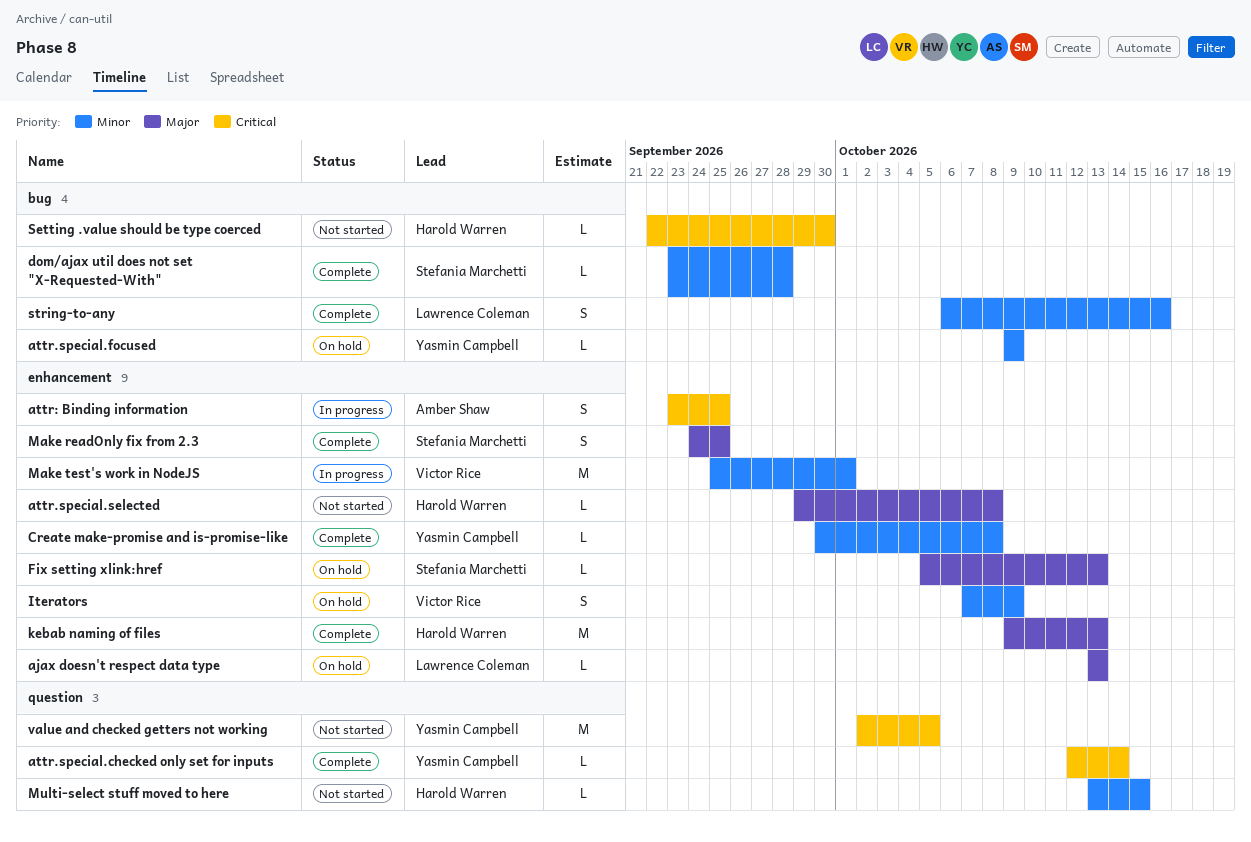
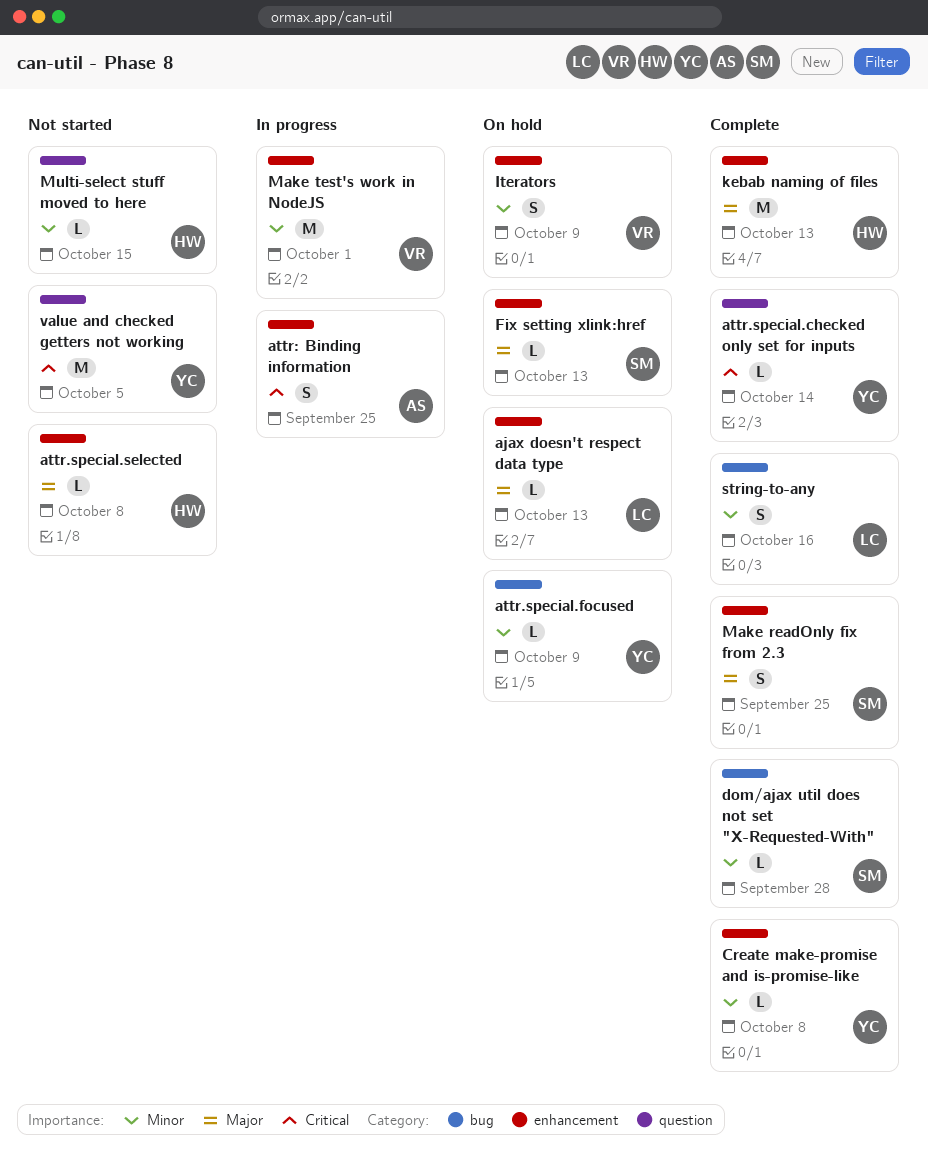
Setting .value should be type coerced: present -> none

